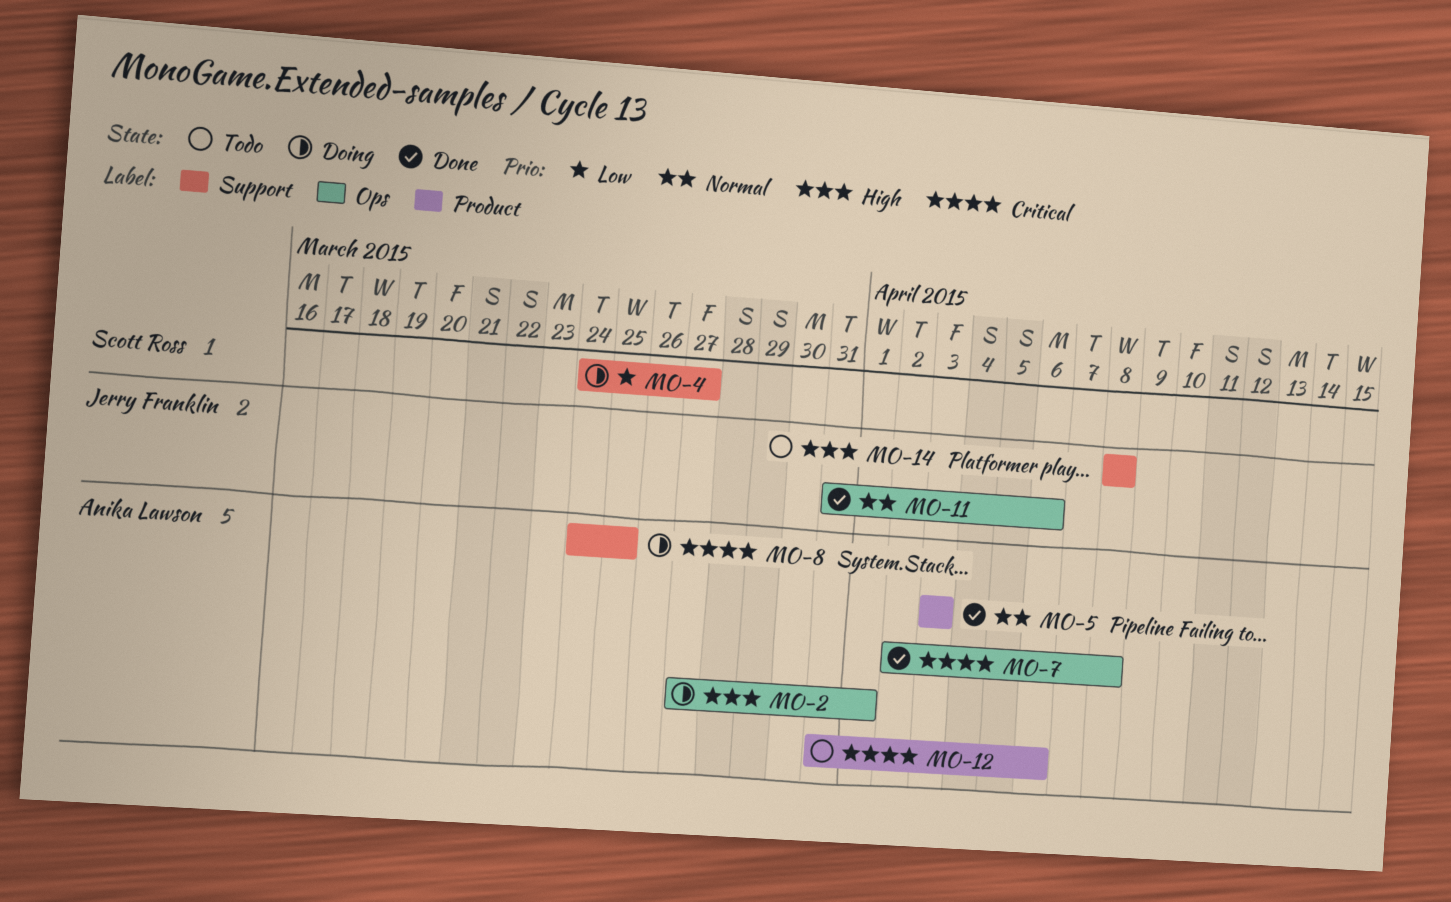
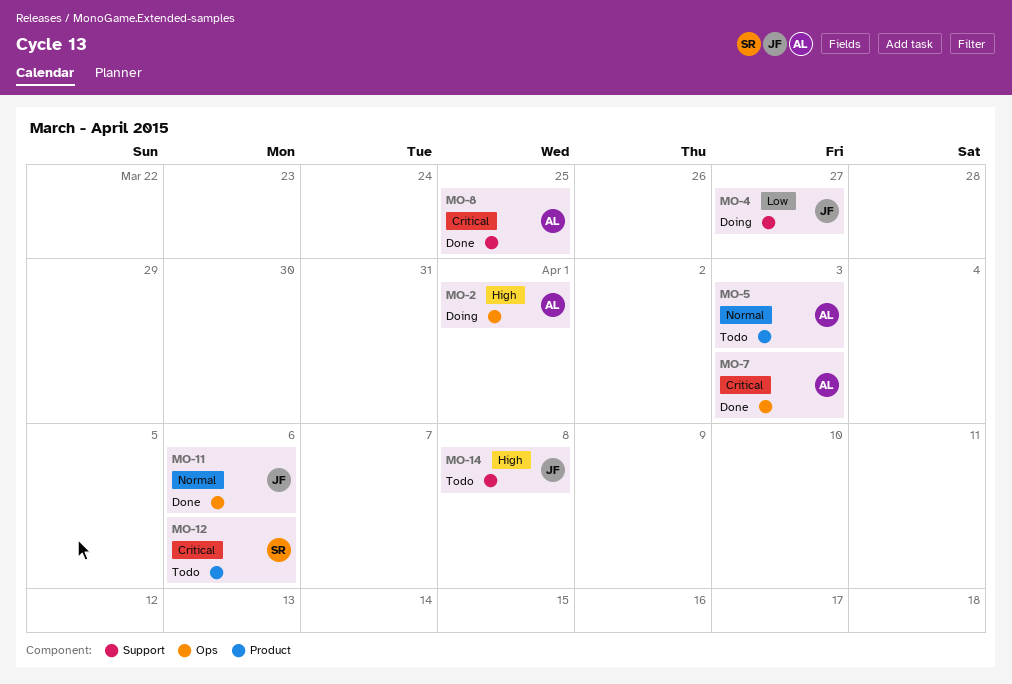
MO-4, owner: Scott Ross -> Jerry Franklin
MO-5, status: Done -> Todo
MO-7, due: Apr 8 -> Apr 3
MO-8, status: Doing -> Done
MO-12, owner: Anika Lawson -> Scott Ross

